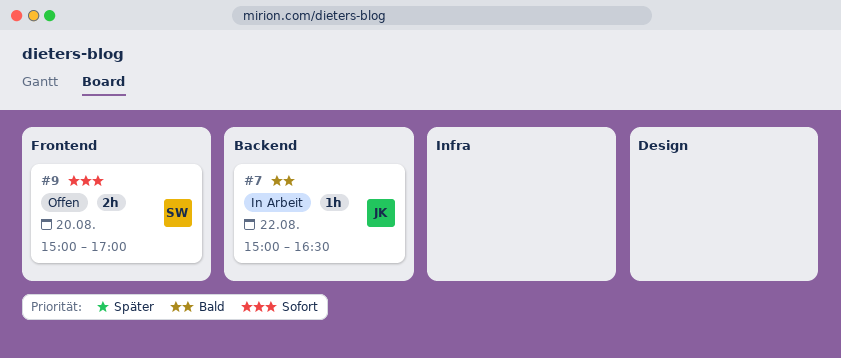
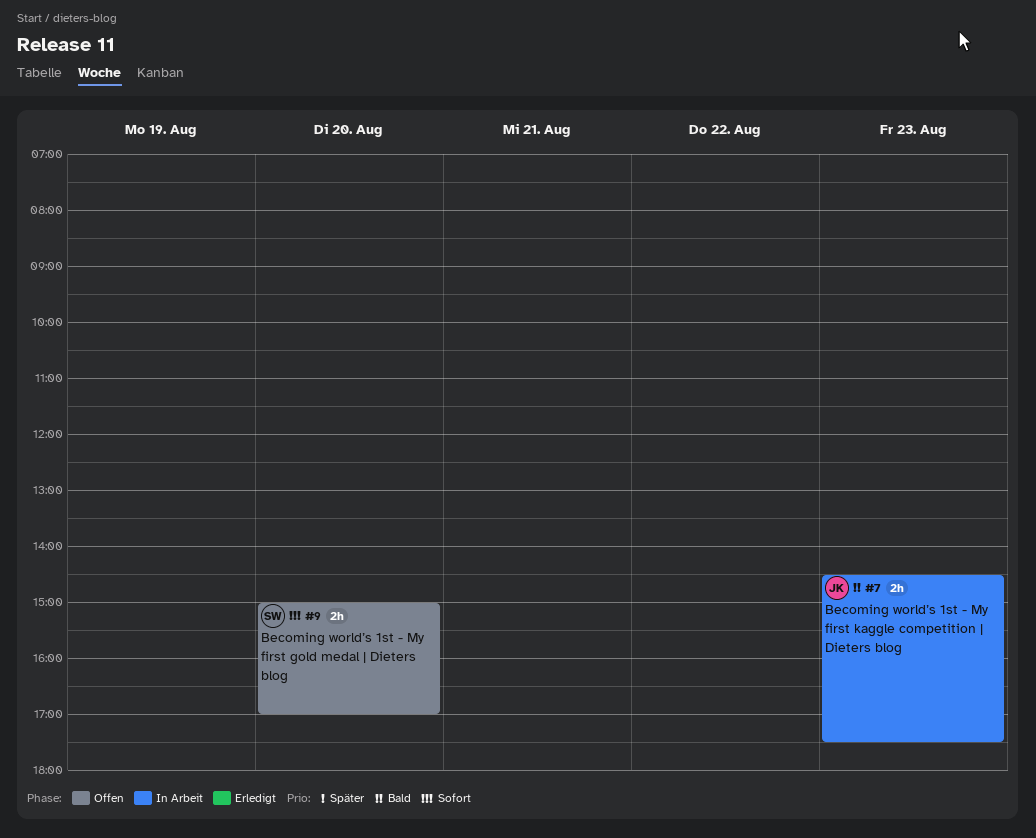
#7, estimate: 1h -> 2h
#7, day: Aug 22 -> Aug 23
#7, begins: 15:00 -> 14:30
#7, ends: 16:30 -> 17:30

